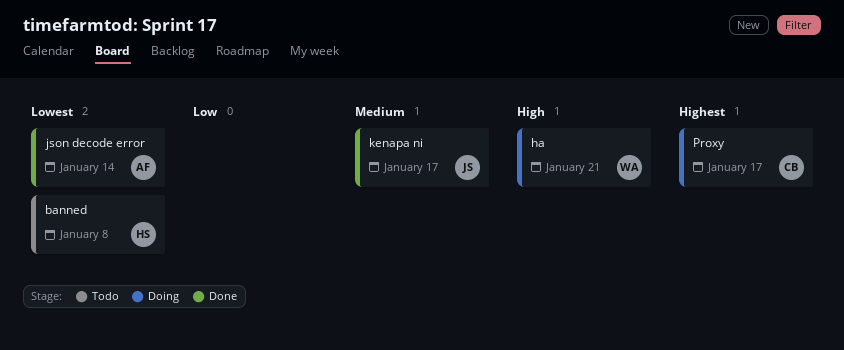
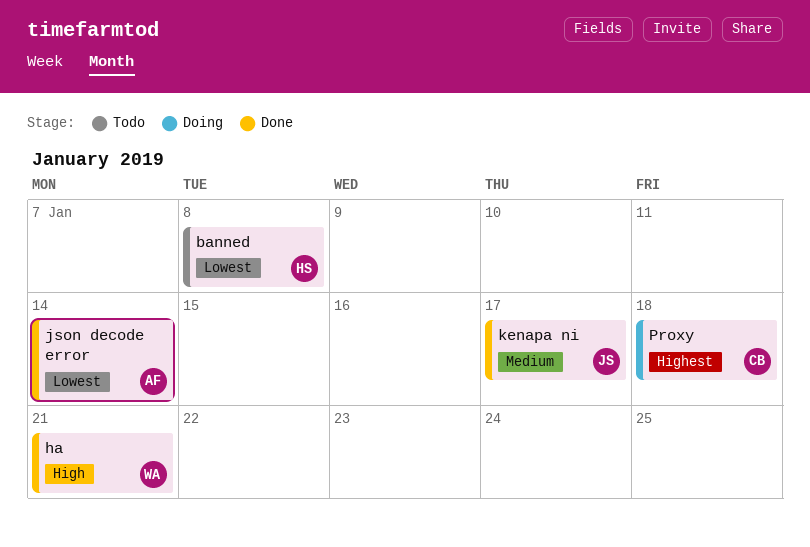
ha, status: Doing -> Done
Proxy, due: Jan 17 -> Jan 18

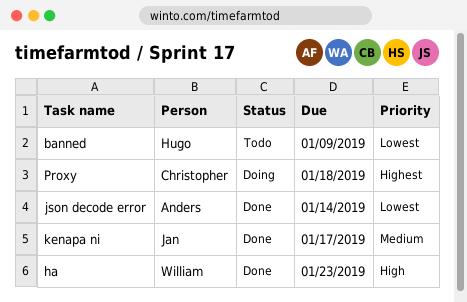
banned, due: Jan 8 -> Jan 9
ha, due: Jan 21 -> Jan 23

